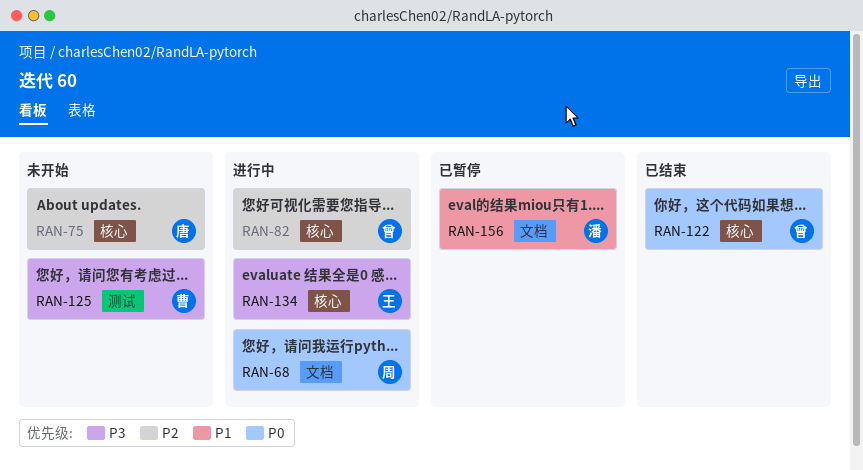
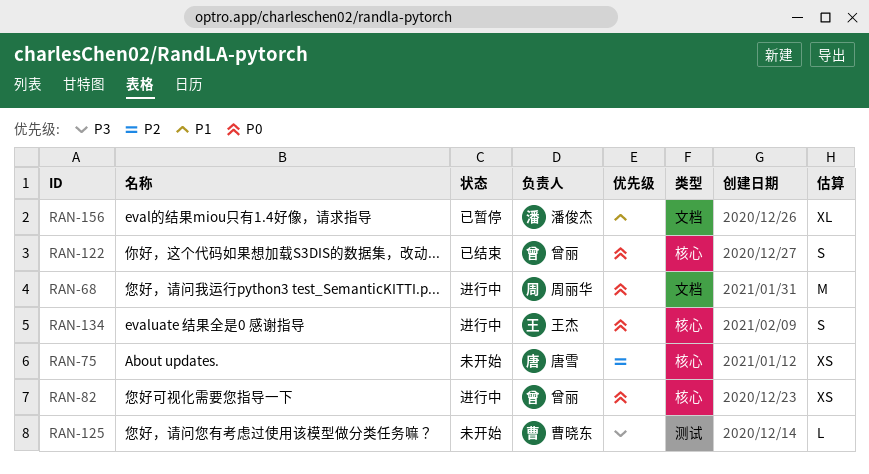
RAN-82, priority: P2 -> P0
RAN-134, priority: P3 -> P0

